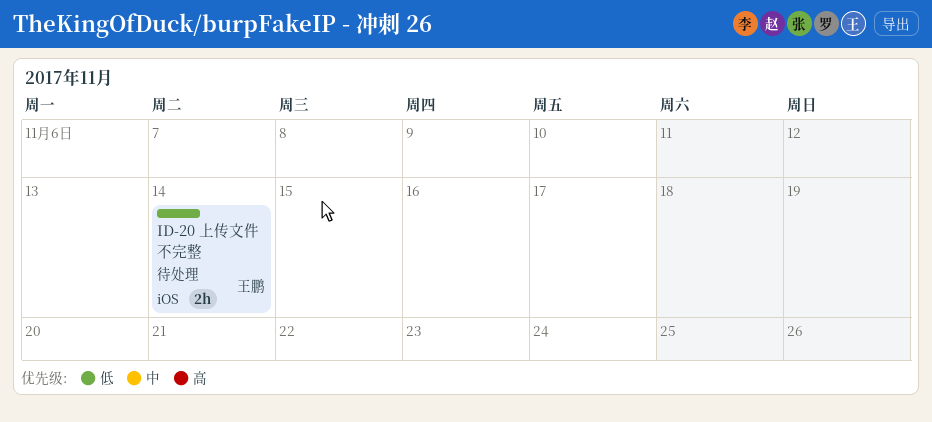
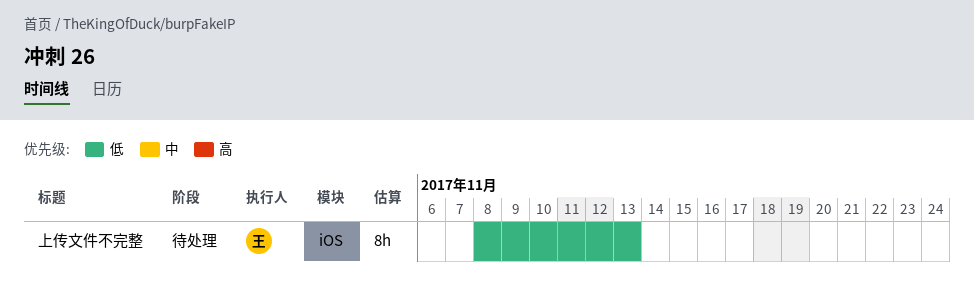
上传文件不完整, estimate: 2h -> 8h
上传文件不完整, due: Nov 14 -> Nov 13

